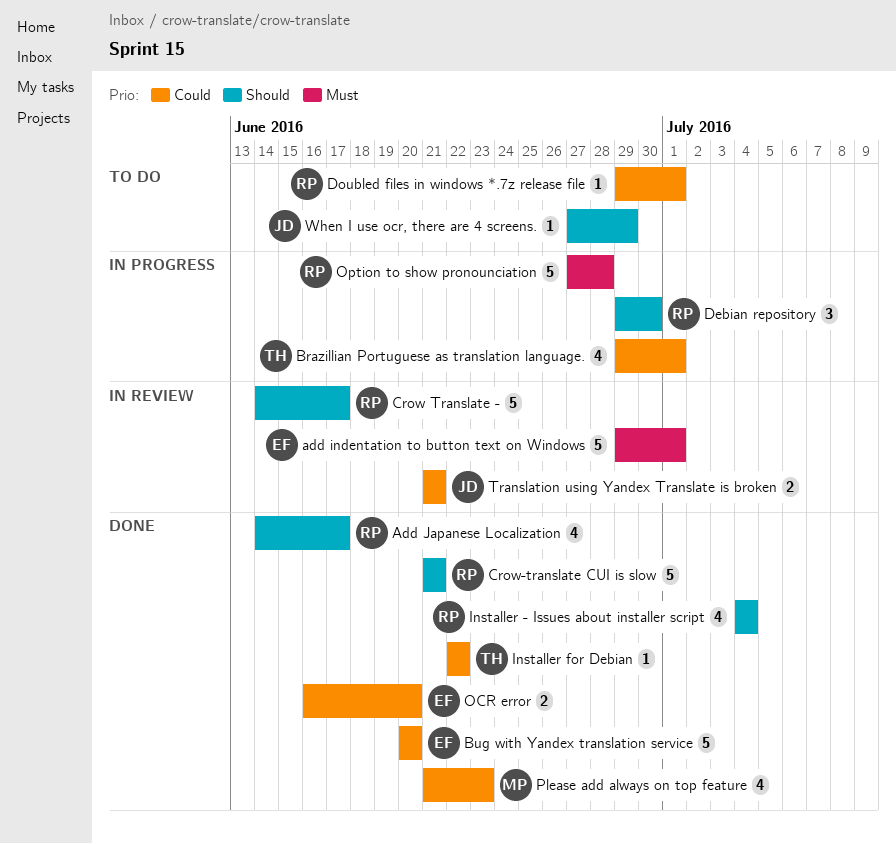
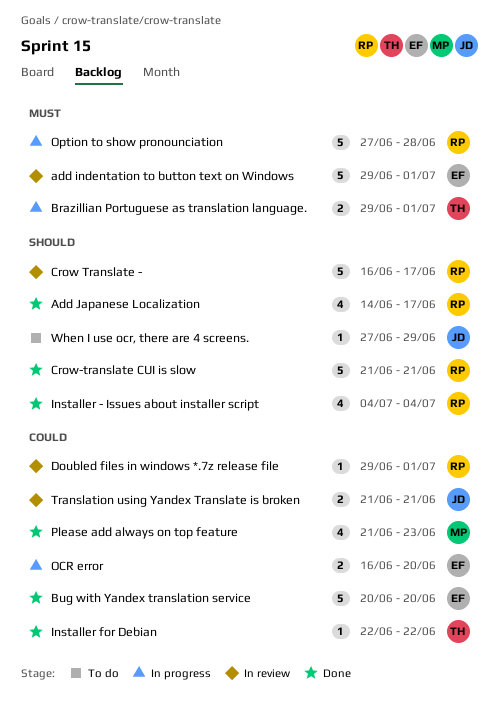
Brazillian Portuguese as translation language., priority: Could -> Must
Brazillian Portuguese as translation language., estimate: 4 -> 2
Crow Translate -, start: Jun 14 -> Jun 16
Debian repository: present -> none
Doubled files in windows *.7z release file, status: To do -> In review
OCR error, status: Done -> In progress

